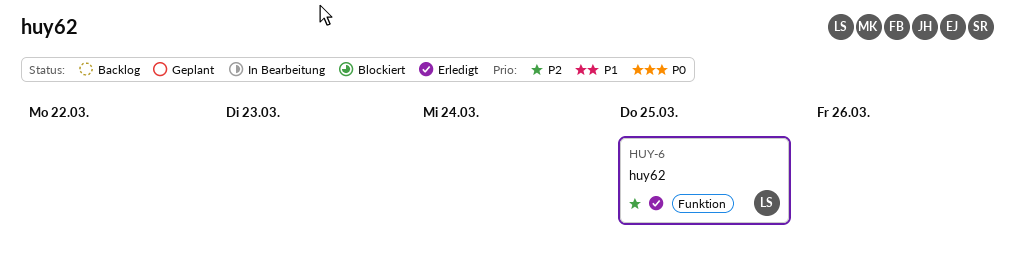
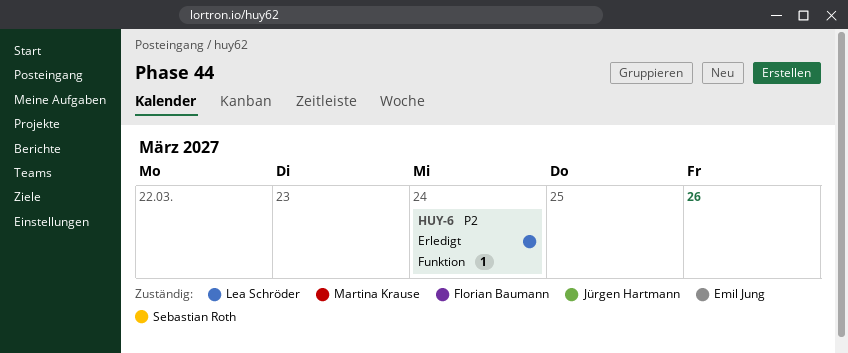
HUY-6, due: Mar 25 -> Mar 24

